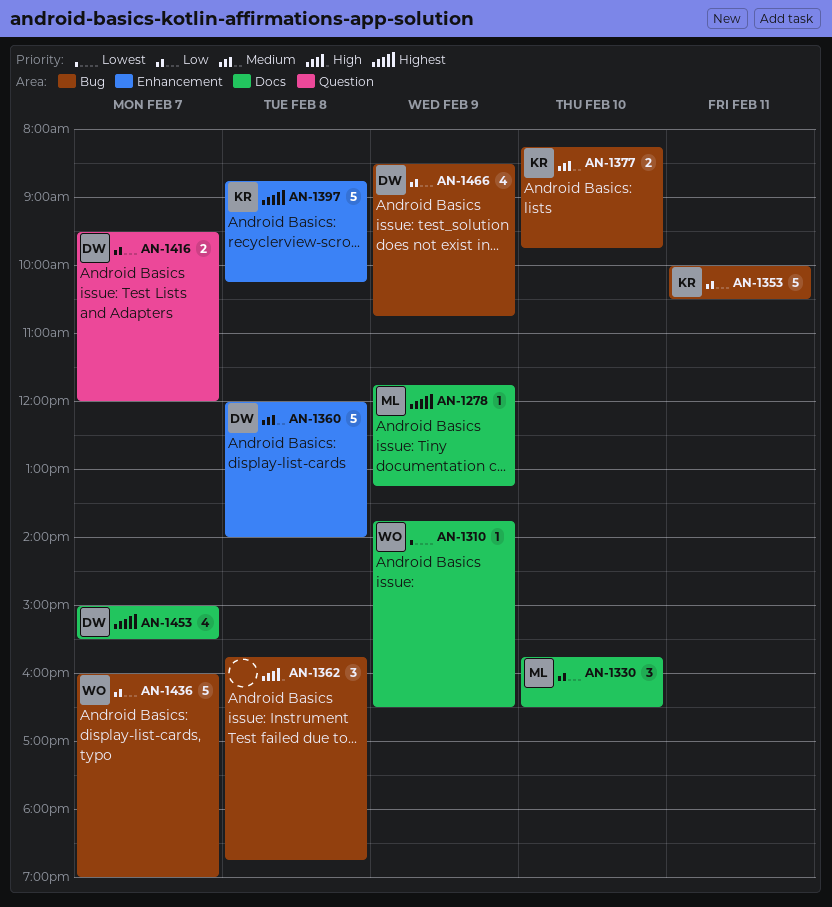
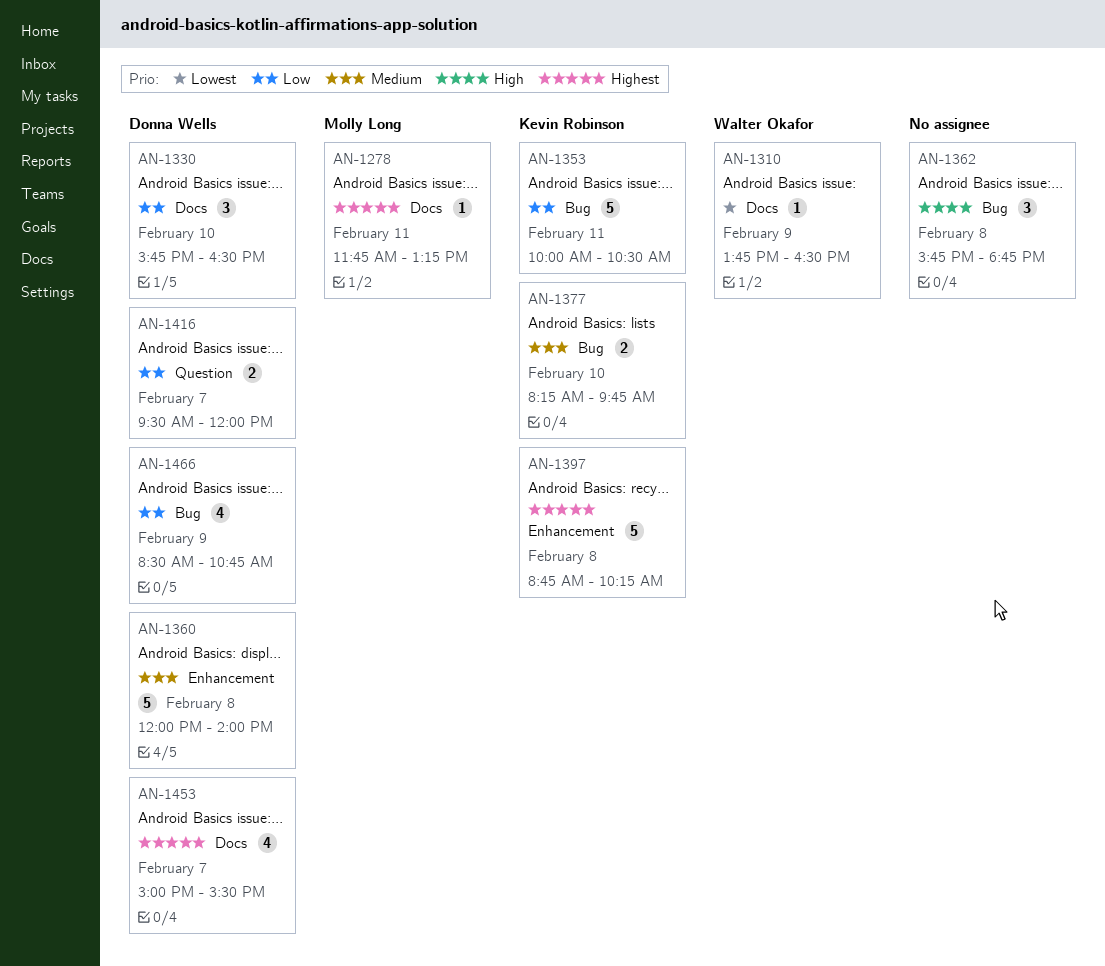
AN-1278, day: Feb 9 -> Feb 11
AN-1330, owner: Molly Long -> Donna Wells
AN-1436: present -> none

